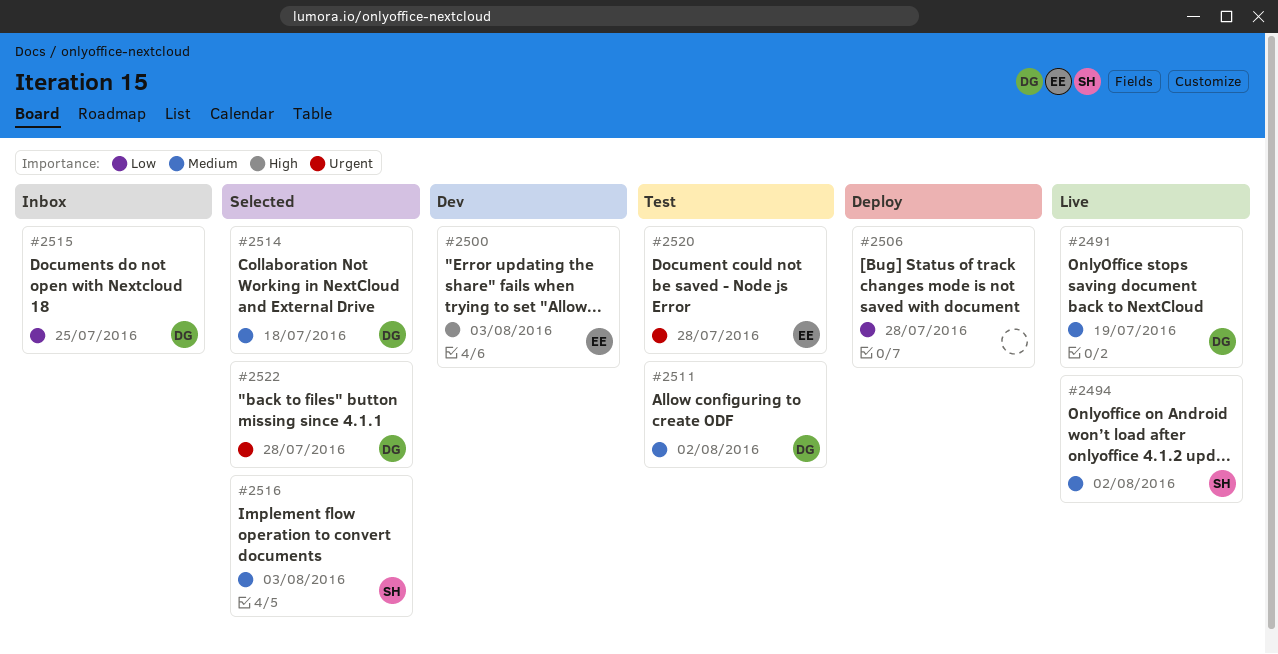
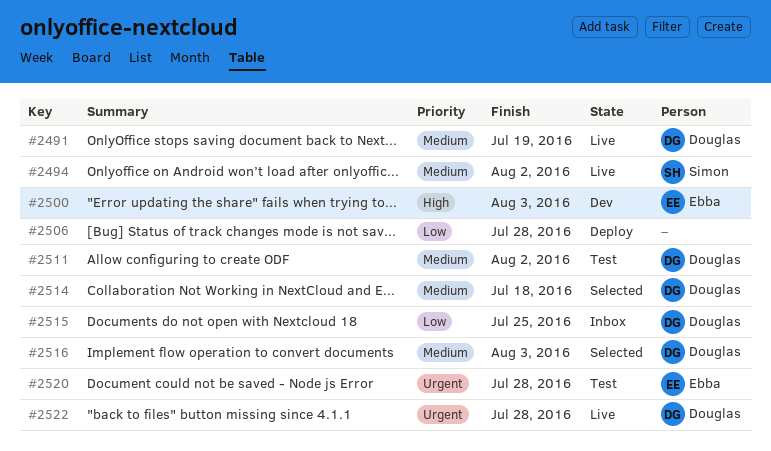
#2516, owner: Simon -> Douglas
#2522, status: Selected -> Live

